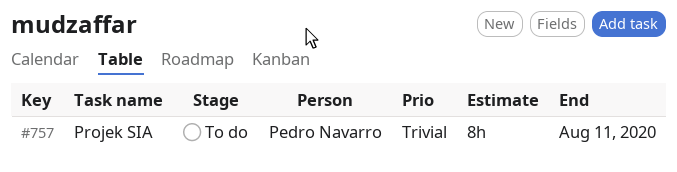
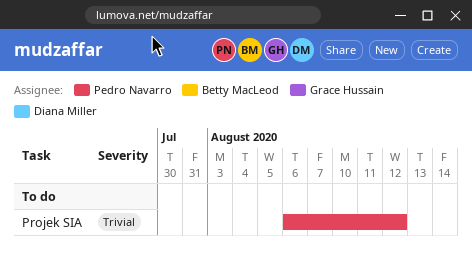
Projek SIA, due: Aug 11 -> Aug 12

